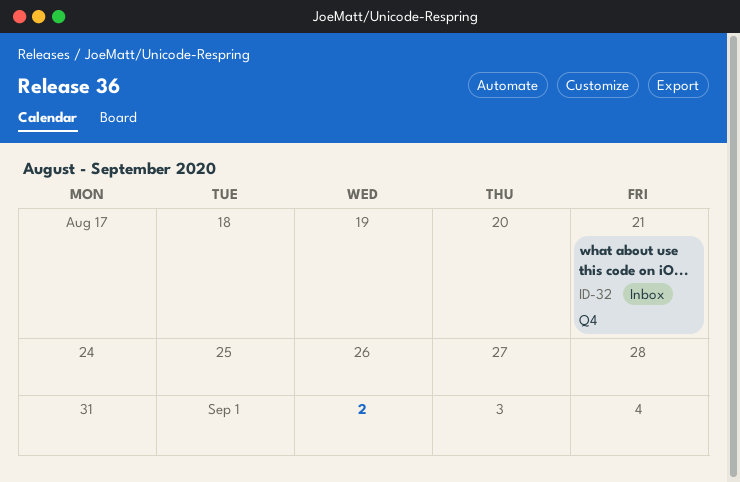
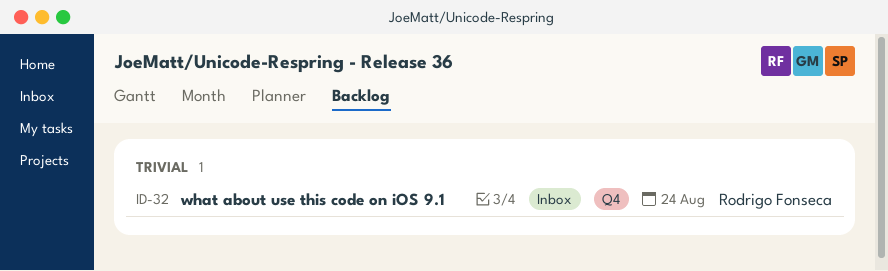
ID-32, due: Aug 21 -> Aug 24

